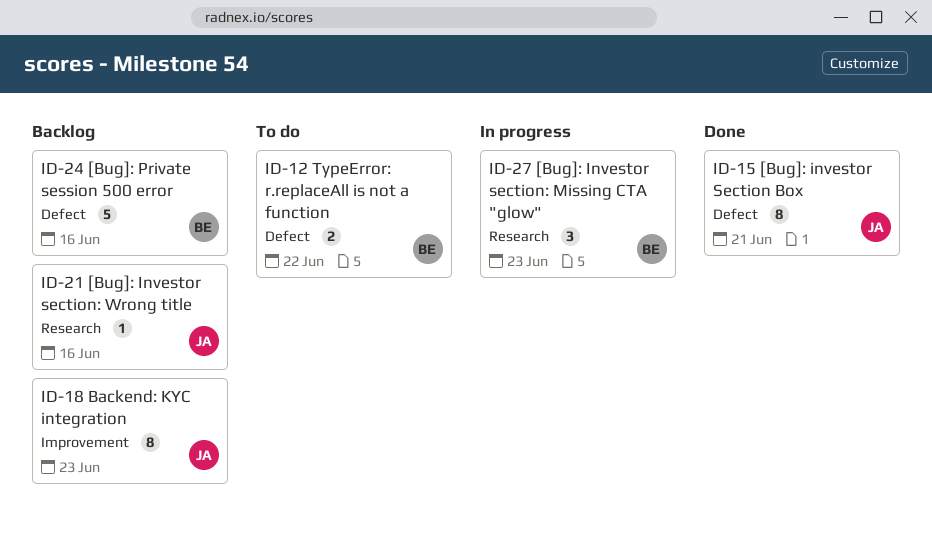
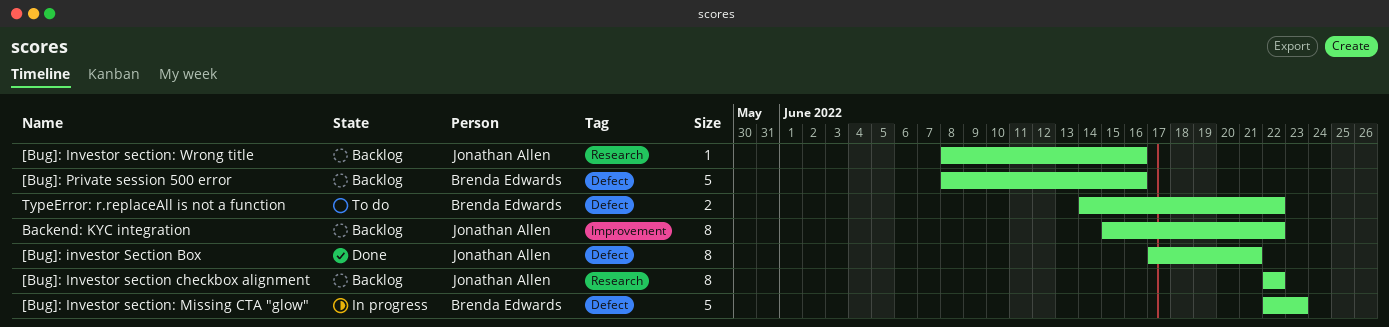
[Bug]: Investor section checkbox alignment: none -> present
[Bug]: Investor section: Missing CTA "glow", label: Research -> Defect
[Bug]: Investor section: Missing CTA "glow", estimate: 3 -> 5
Backend: KYC integration, due: Jun 23 -> Jun 22

